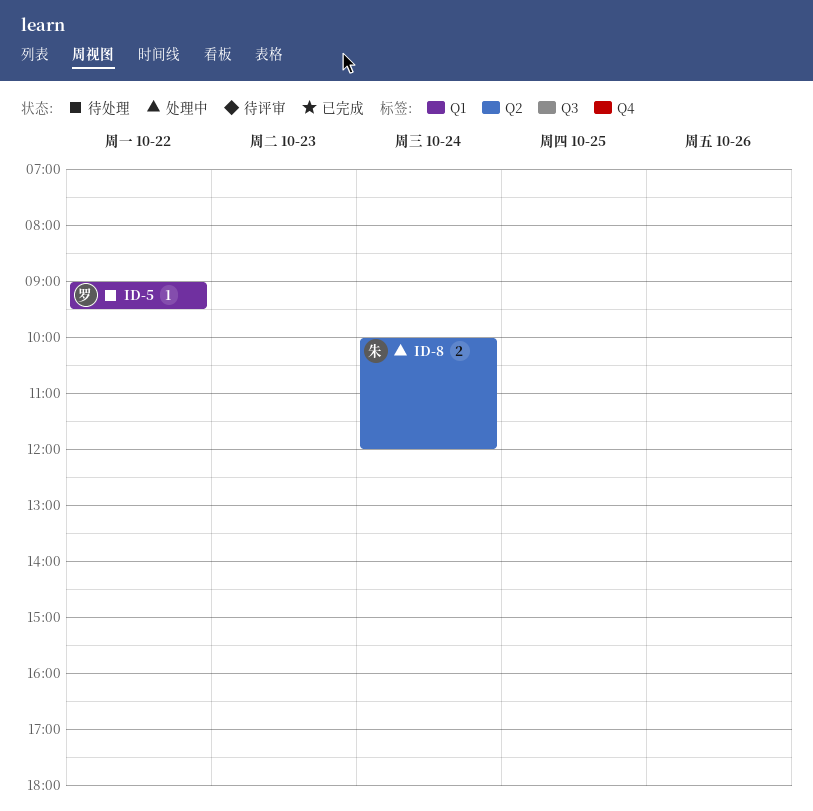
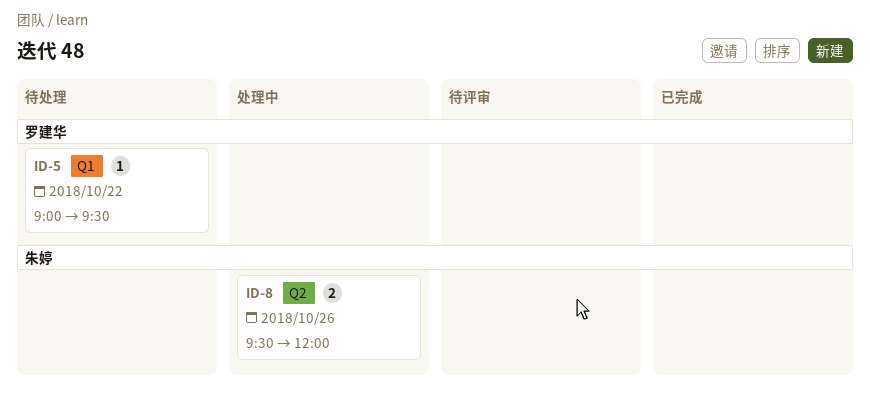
ID-8, day: Oct 24 -> Oct 26
ID-8, begins: 10:00 -> 09:30

